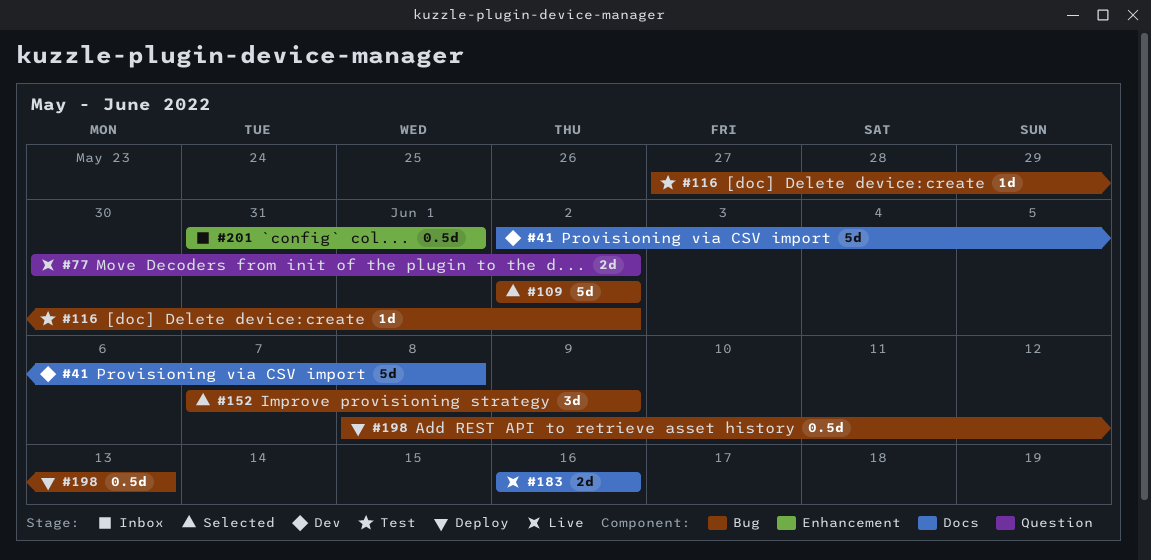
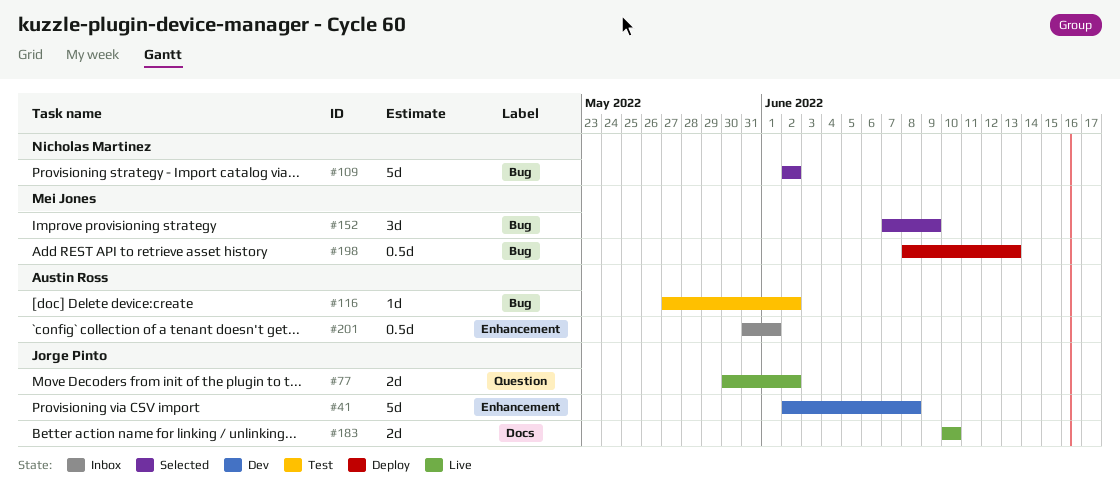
#41, label: Docs -> Enhancement
#183, start: Jun 16 -> Jun 10
#183, due: Jun 16 -> Jun 10

